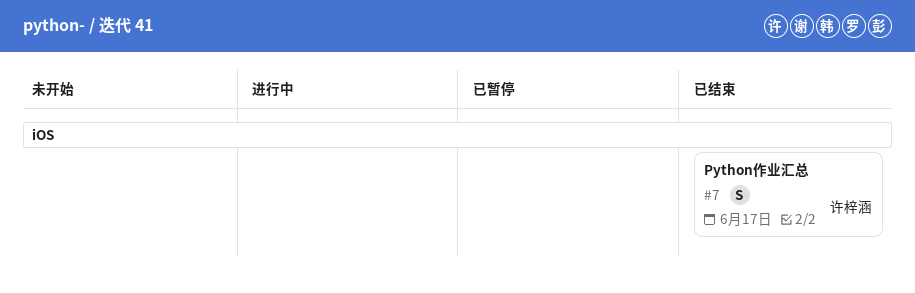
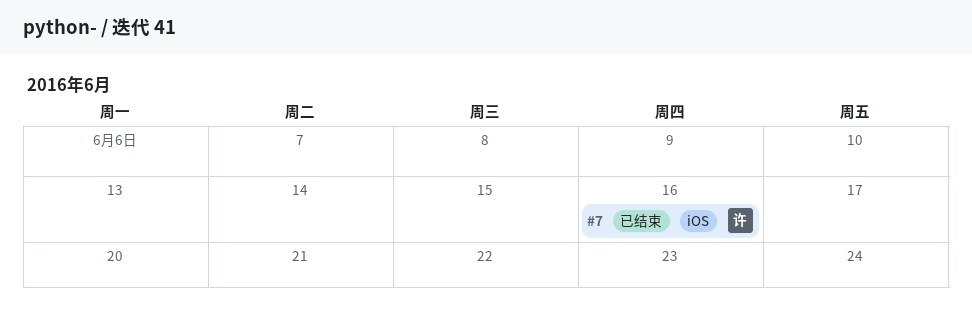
#7, due: Jun 17 -> Jun 16

